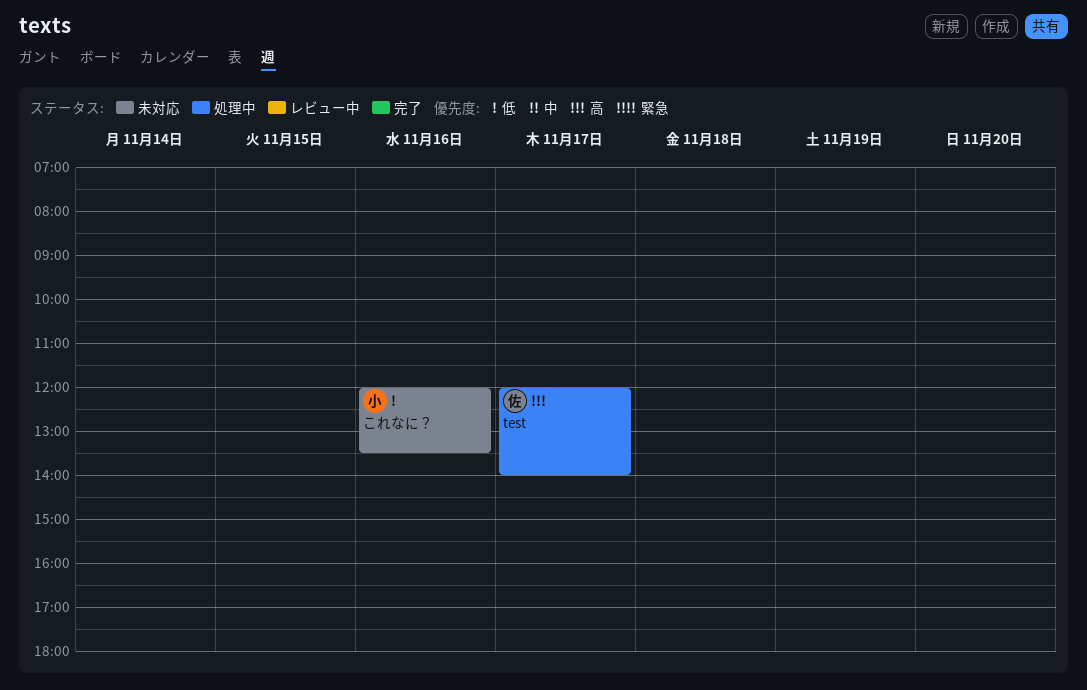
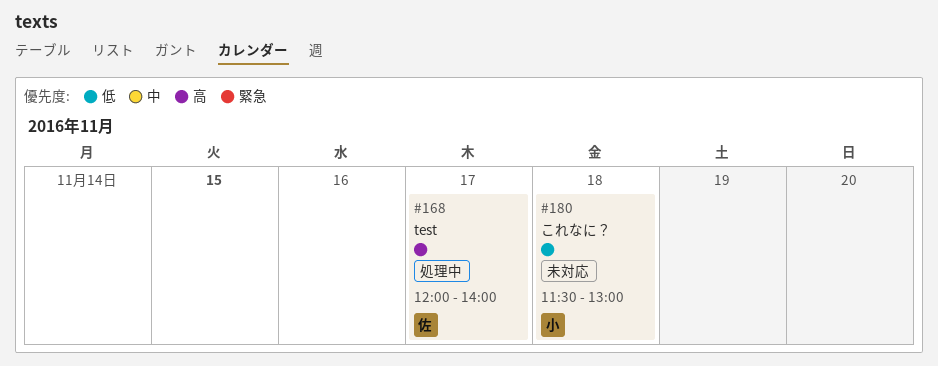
これなに？, day: Nov 16 -> Nov 18
これなに？, begins: 12:00 -> 11:30
これなに？, ends: 13:30 -> 13:00

